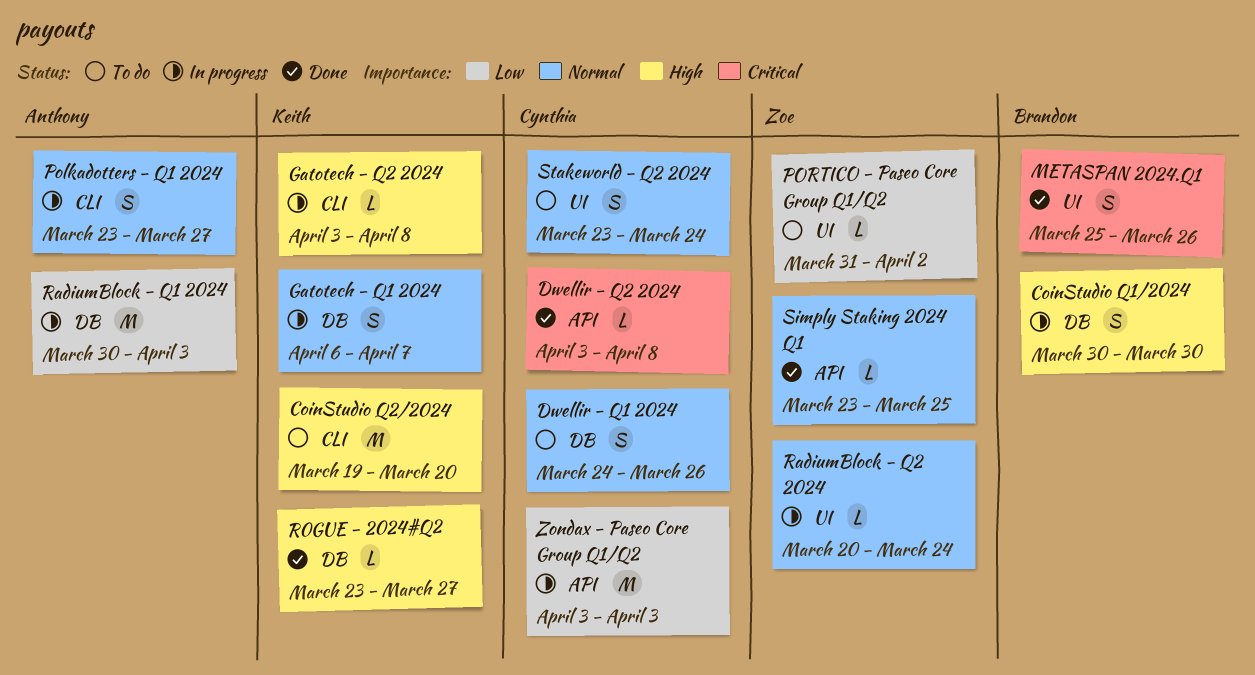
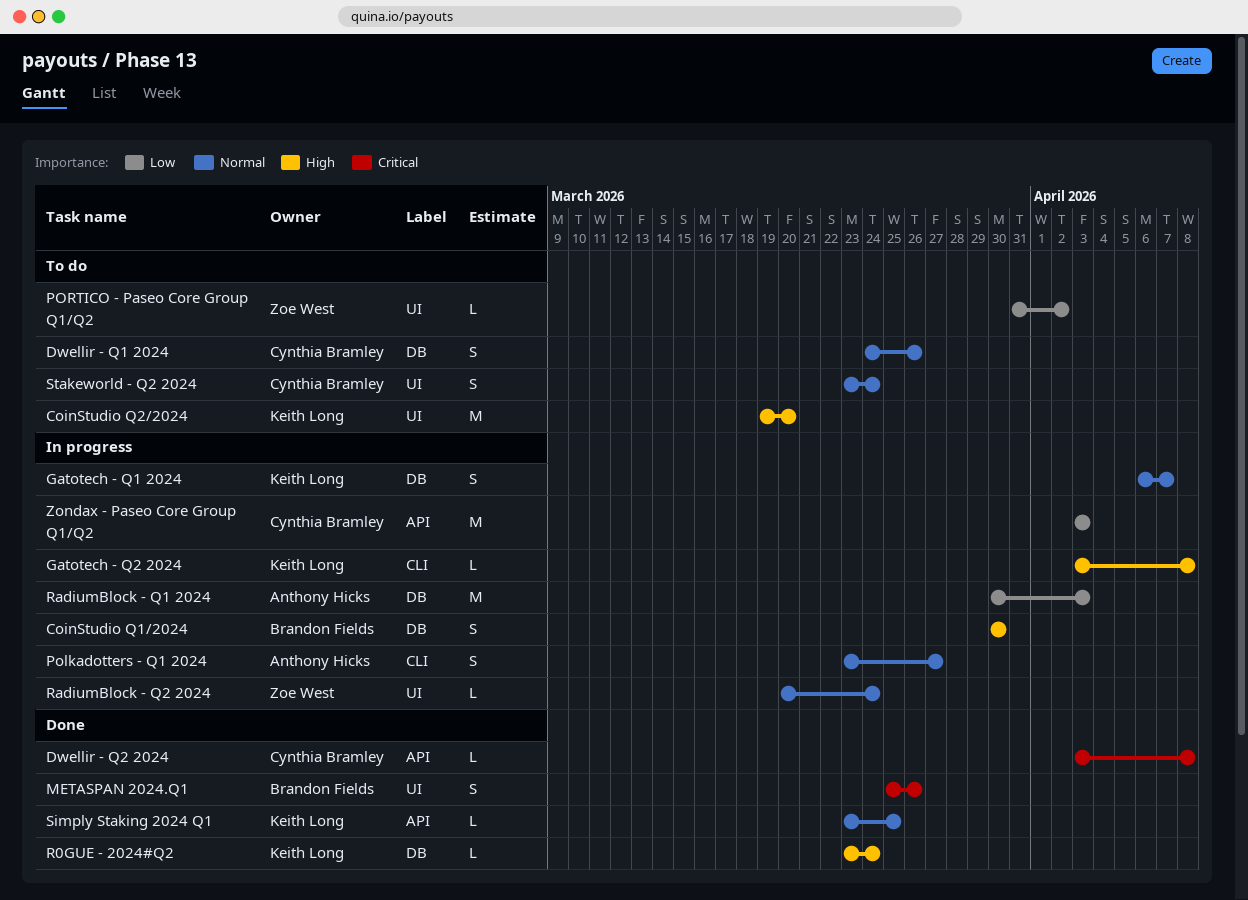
CoinStudio Q2/2024, label: CLI -> UI
R0GUE - 2024#Q2, due: Mar 27 -> Mar 24
Simply Staking 2024 Q1, owner: Zoe West -> Keith Long

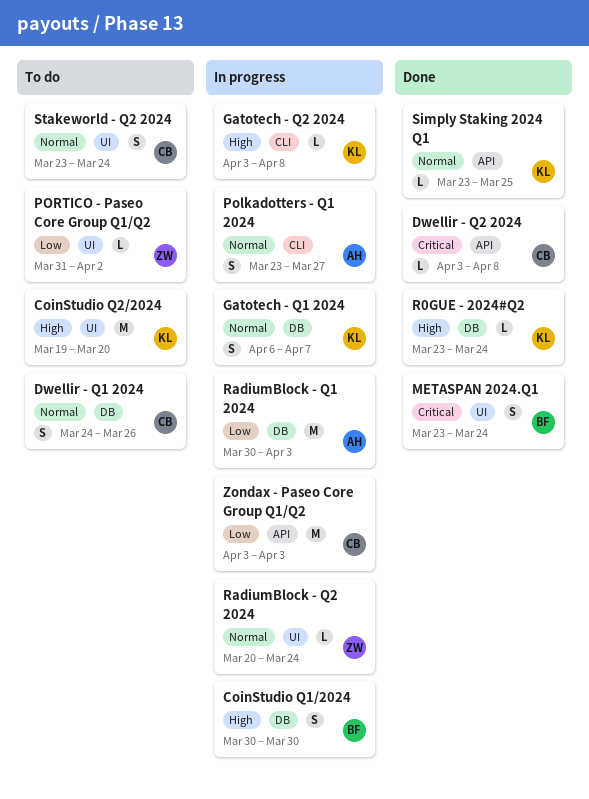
METASPAN 2024.Q1, start: Mar 25 -> Mar 23
METASPAN 2024.Q1, due: Mar 26 -> Mar 24

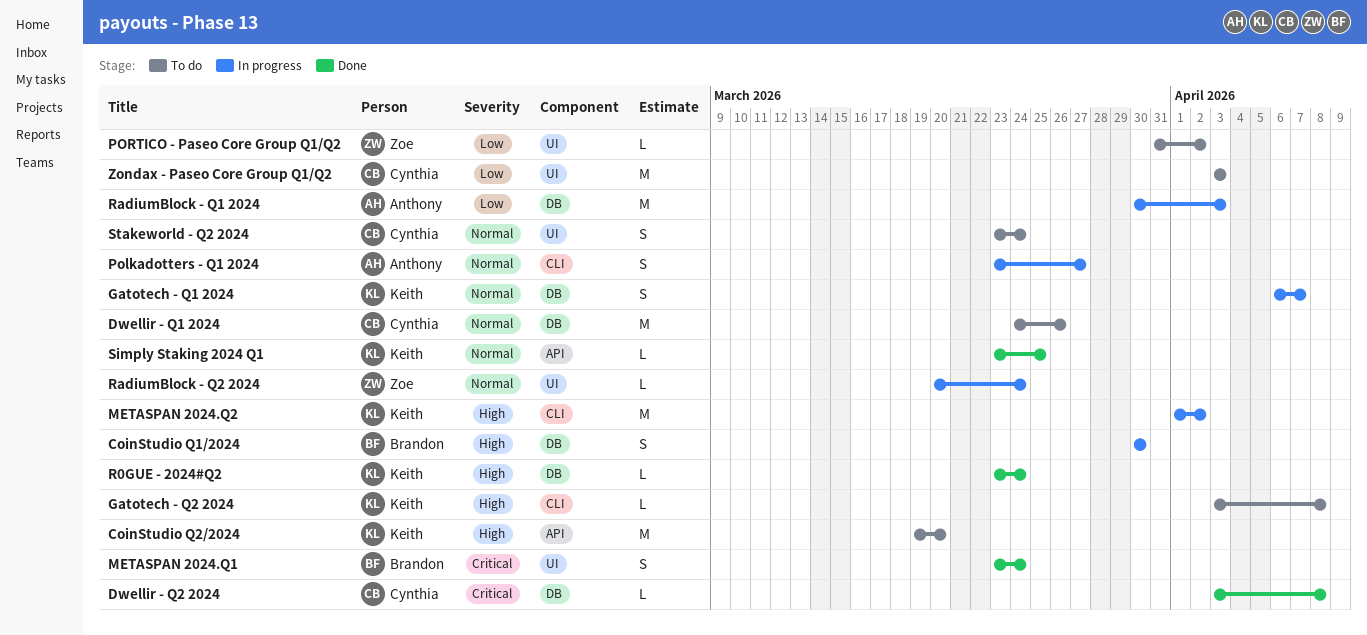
CoinStudio Q2/2024, label: UI -> API
Dwellir - Q1 2024, estimate: S -> M
Dwellir - Q2 2024, label: API -> DB
Gatotech - Q2 2024, status: In progress -> To do
METASPAN 2024.Q2: none -> present
Zondax - Paseo Core Group Q1/Q2, status: In progress -> To do
Zondax - Paseo Core Group Q1/Q2, label: API -> UI

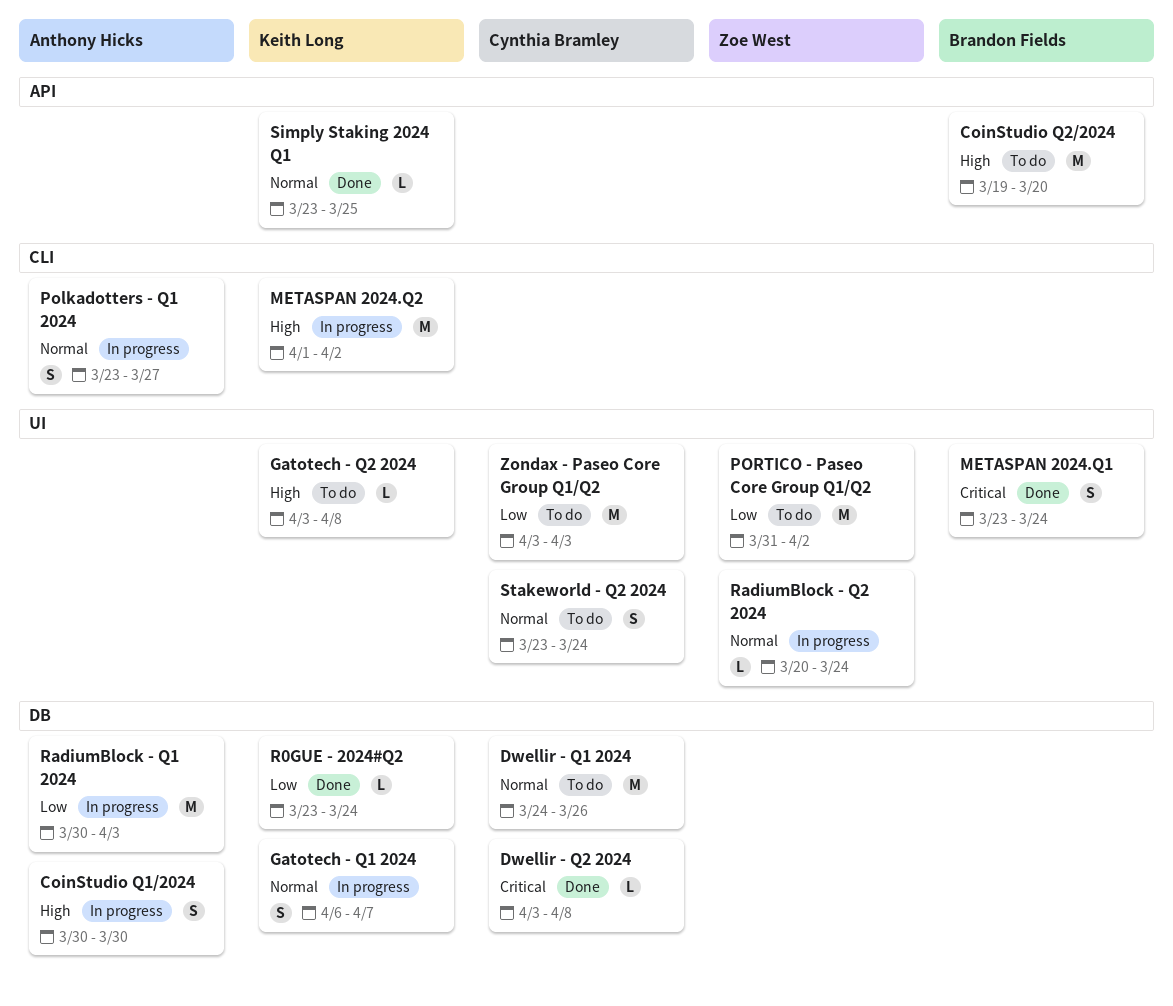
CoinStudio Q1/2024, owner: Brandon Fields -> Anthony Hicks
CoinStudio Q2/2024, owner: Keith Long -> Brandon Fields
Gatotech - Q2 2024, label: CLI -> UI
PORTICO - Paseo Core Group Q1/Q2, estimate: L -> M
R0GUE - 2024#Q2, priority: High -> Low

